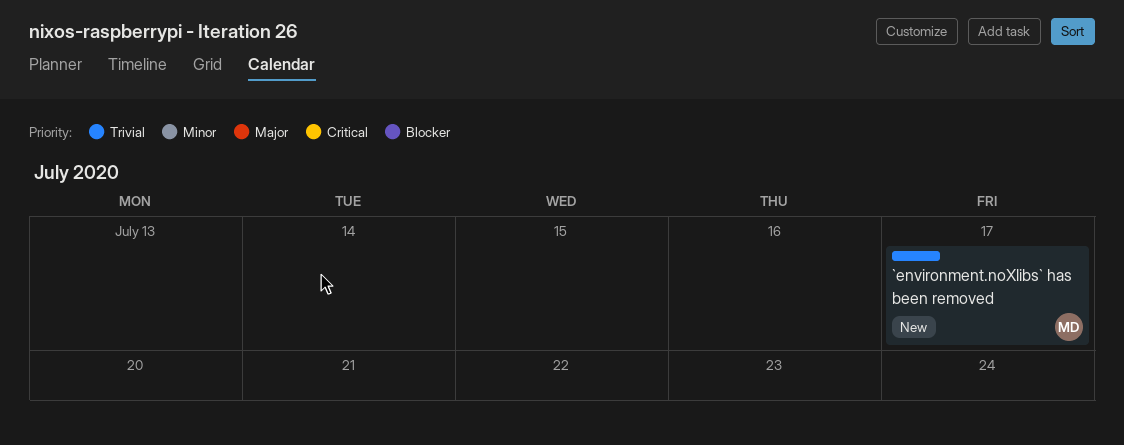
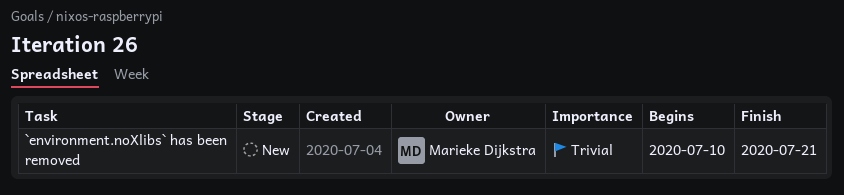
`environment.noXlibs` has been removed, due: Jul 17 -> Jul 21

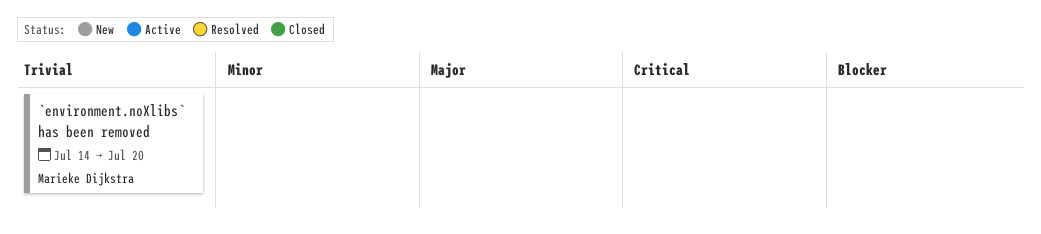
`environment.noXlibs` has been removed, start: Jul 10 -> Jul 14
`environment.noXlibs` has been removed, due: Jul 21 -> Jul 20

